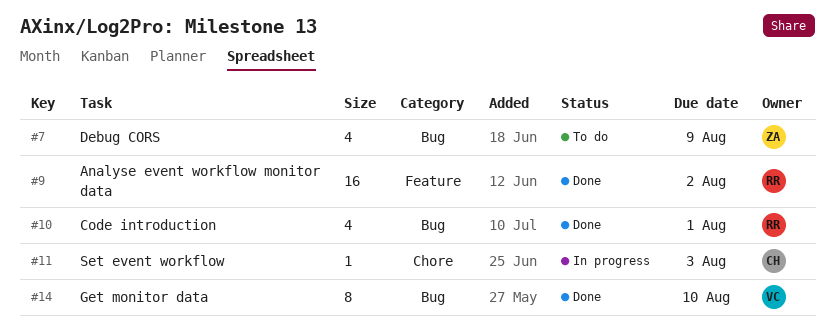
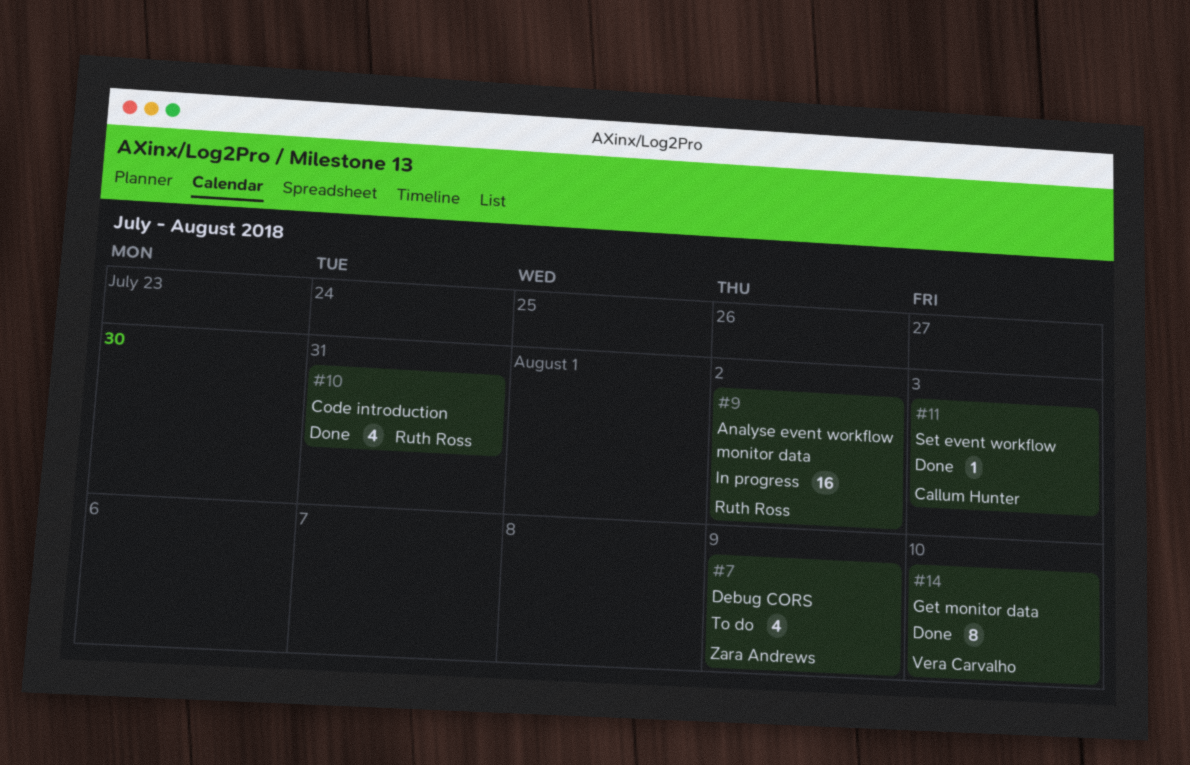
#9, status: Done -> In progress
#10, due: Aug 1 -> Jul 31
#11, status: In progress -> Done

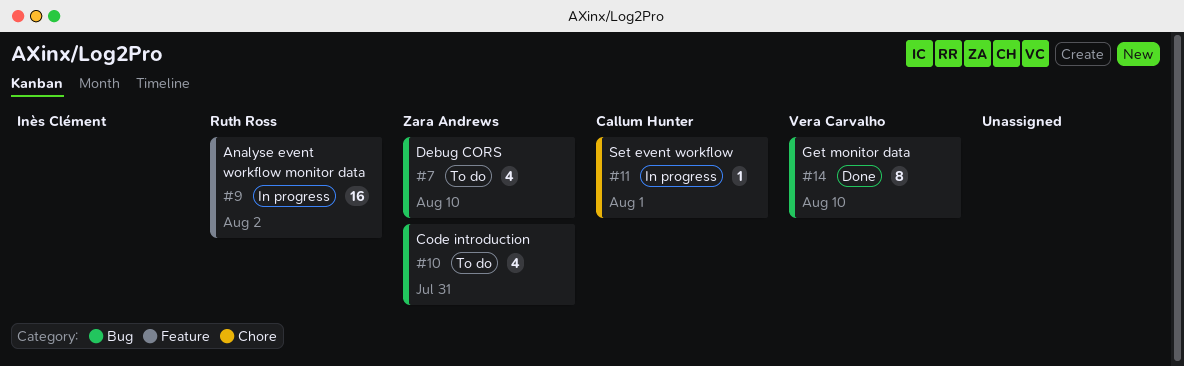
#7, due: Aug 9 -> Aug 10
#10, status: Done -> To do
#10, owner: Ruth Ross -> Zara Andrews
#11, status: Done -> In progress
#11, due: Aug 3 -> Aug 1

